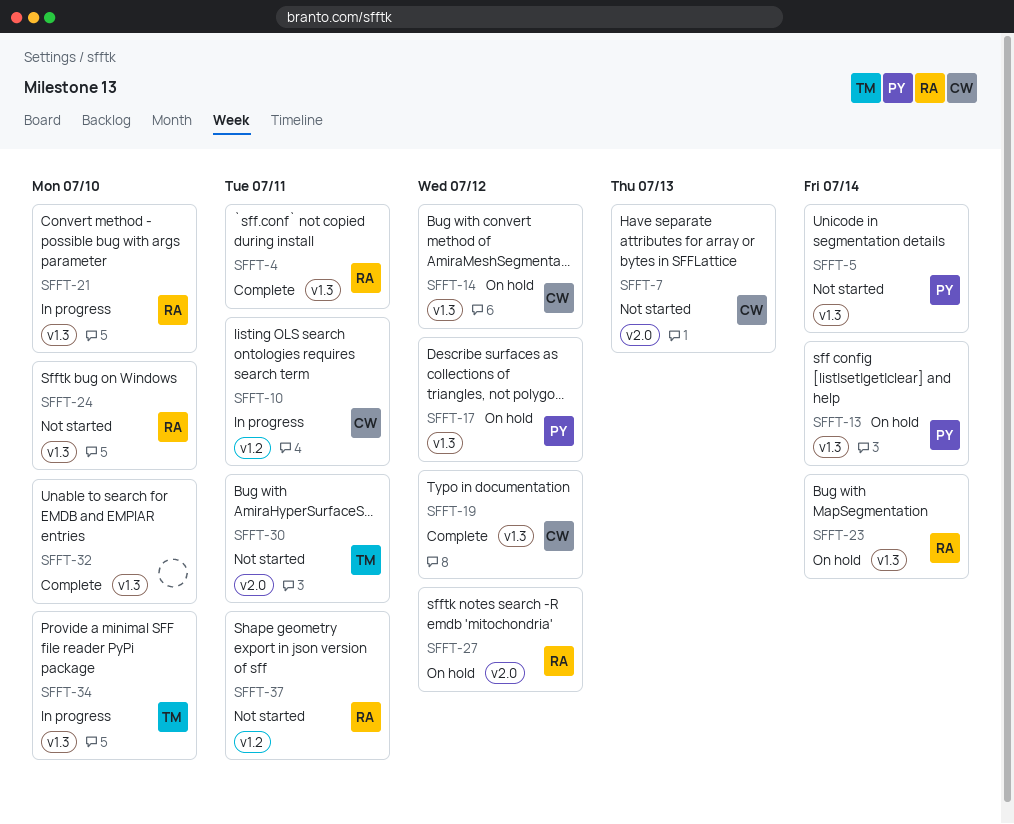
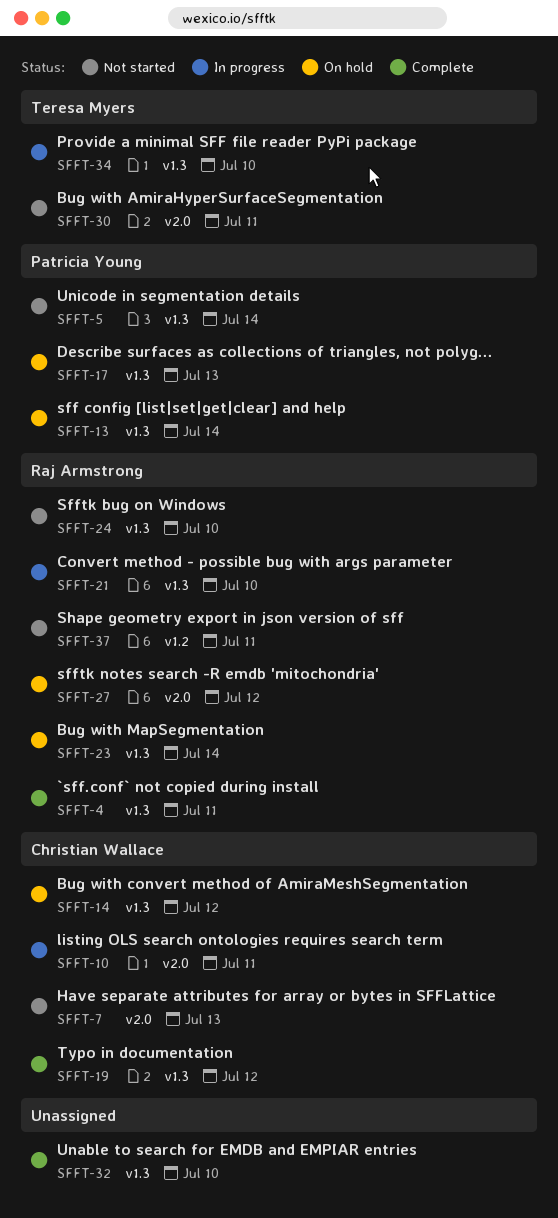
SFFT-10, label: v1.2 -> v2.0
SFFT-17, due: Jul 12 -> Jul 13

